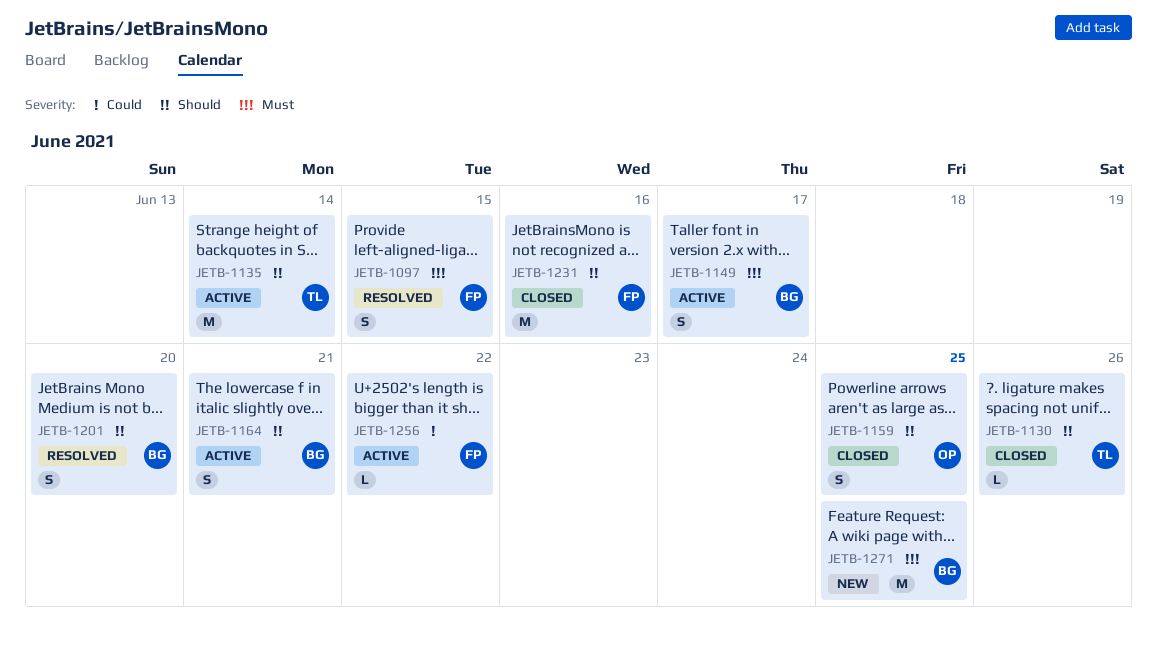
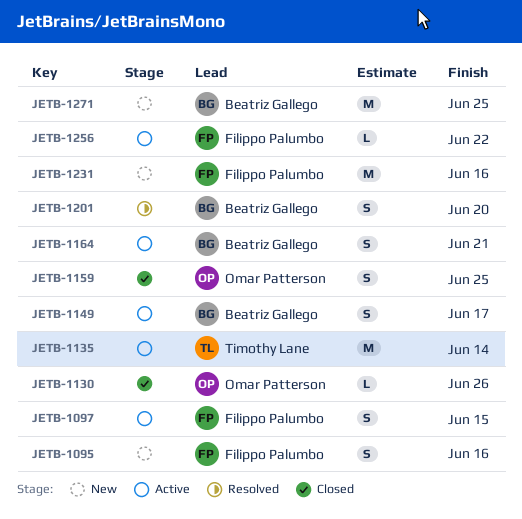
JETB-1095: none -> present
JETB-1097, status: Resolved -> Active
JETB-1130, owner: Timothy Lane -> Omar Patterson
JETB-1231, status: Closed -> New

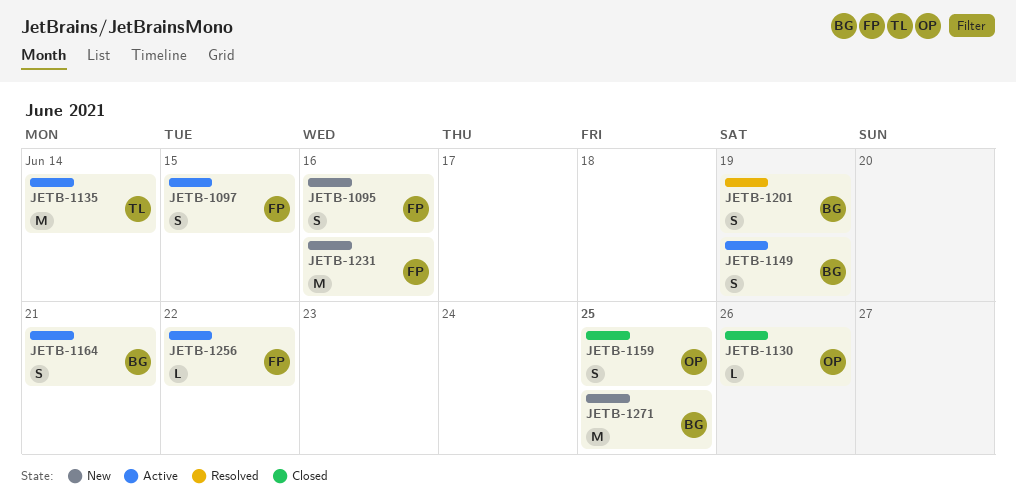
JETB-1149, due: Jun 17 -> Jun 19
JETB-1201, due: Jun 20 -> Jun 19

